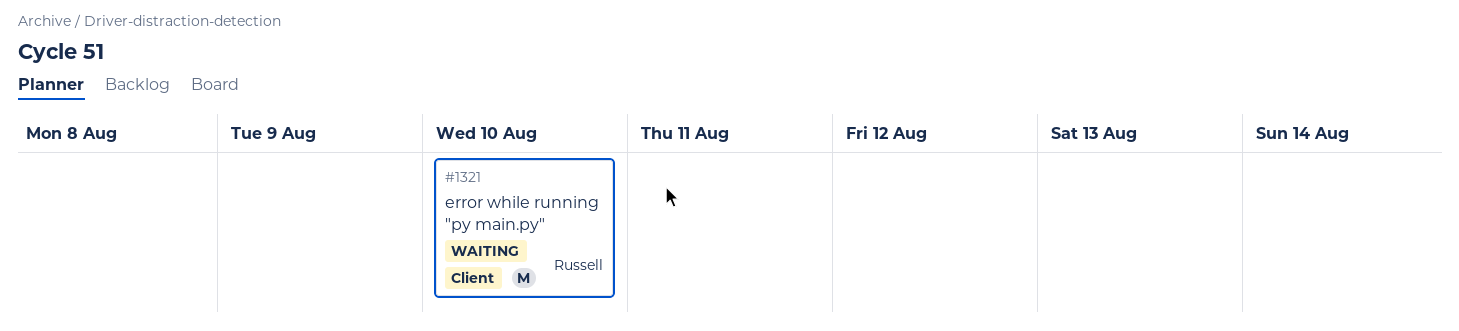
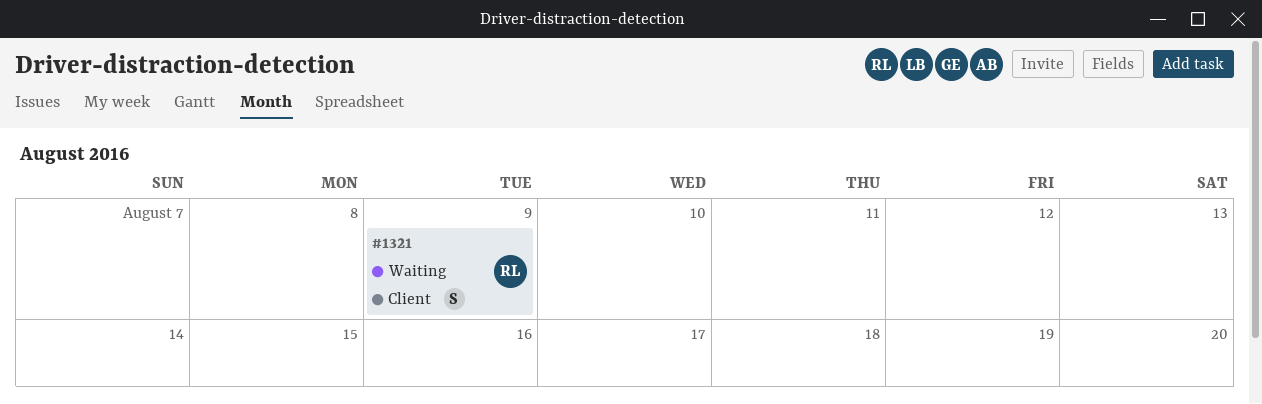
#1321, estimate: M -> S
#1321, due: Aug 10 -> Aug 9

